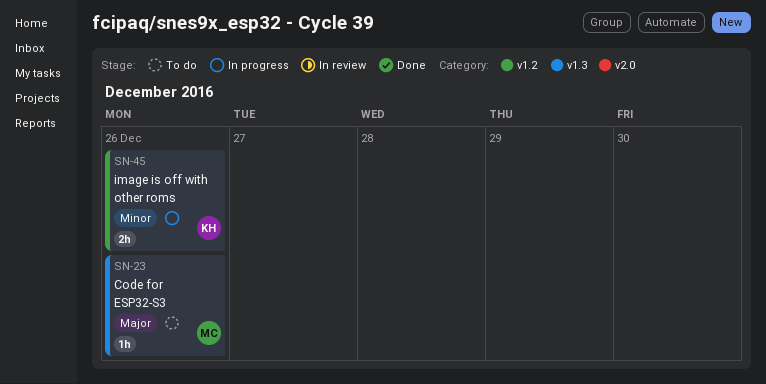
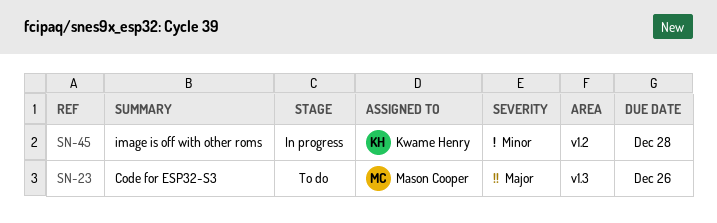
SN-45, due: Dec 26 -> Dec 28

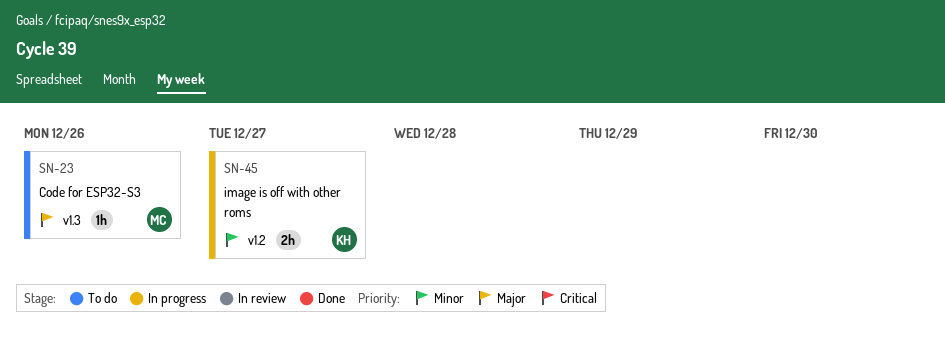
SN-45, due: Dec 28 -> Dec 27

